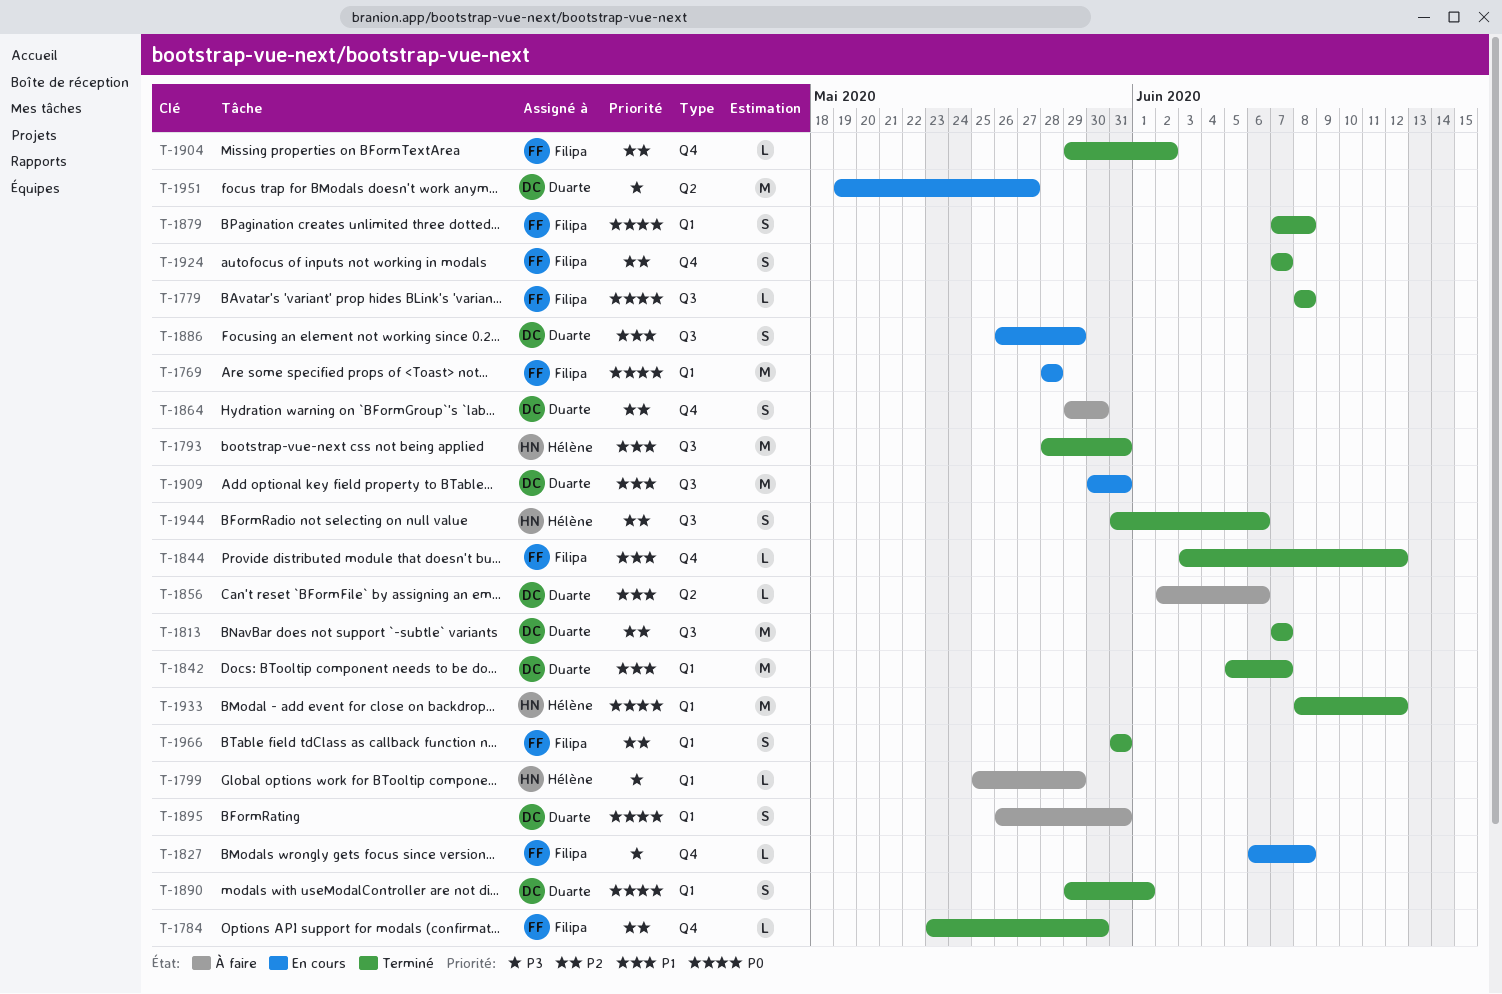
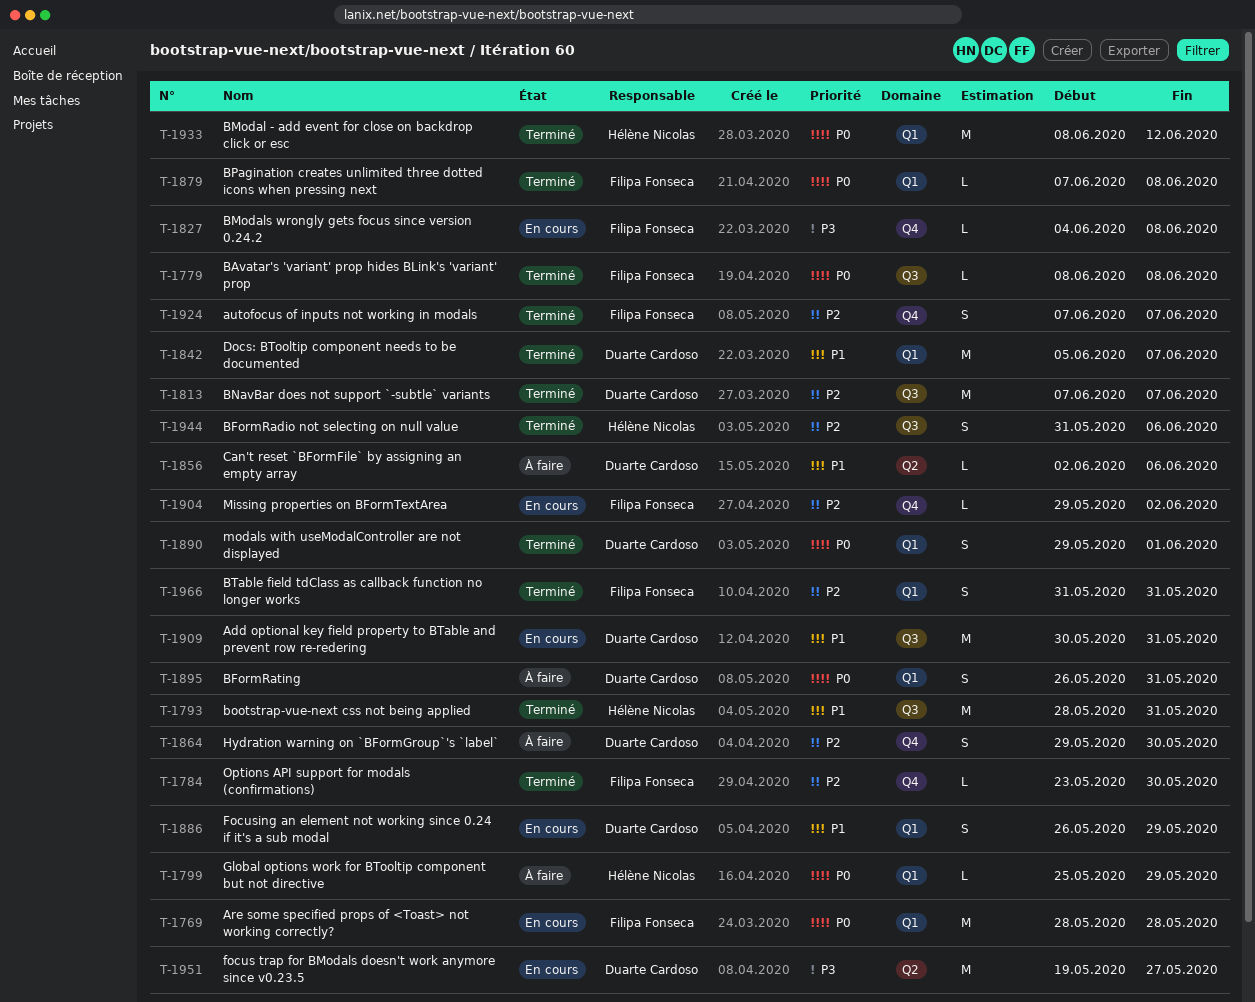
T-1799, priority: P3 -> P0
T-1827, start: Jun 6 -> Jun 4
T-1844: present -> none
T-1879, estimate: S -> L
T-1886, label: Q3 -> Q1
T-1904, status: Terminé -> En cours

